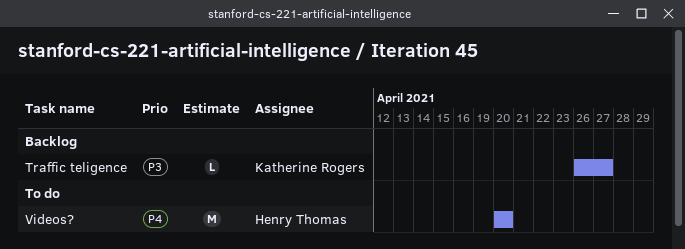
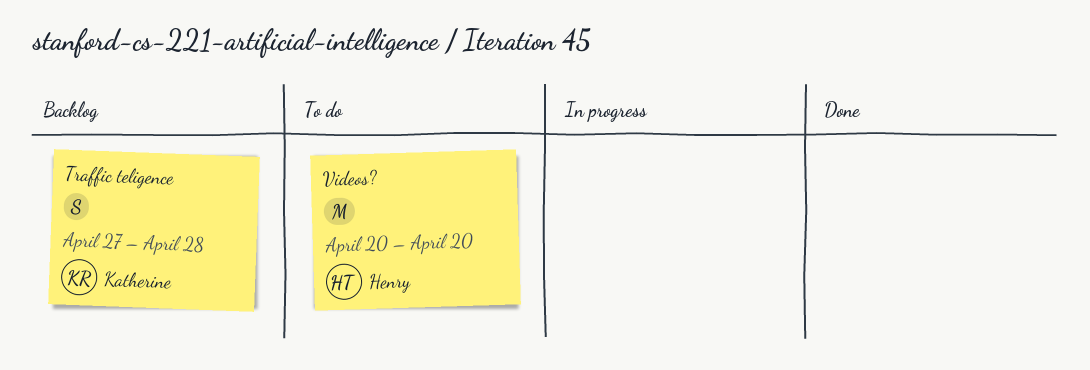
Traffic teligence, estimate: L -> S
Traffic teligence, start: Apr 26 -> Apr 27
Traffic teligence, due: Apr 27 -> Apr 28

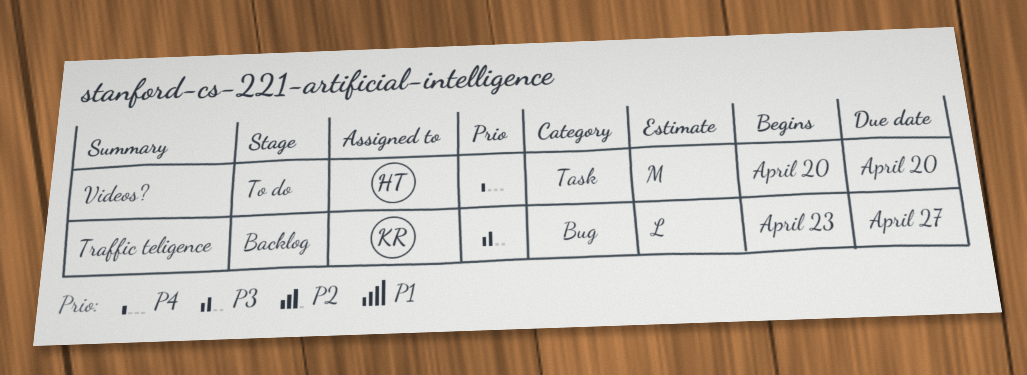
Traffic teligence, estimate: S -> L
Traffic teligence, start: Apr 27 -> Apr 23
Traffic teligence, due: Apr 28 -> Apr 27

